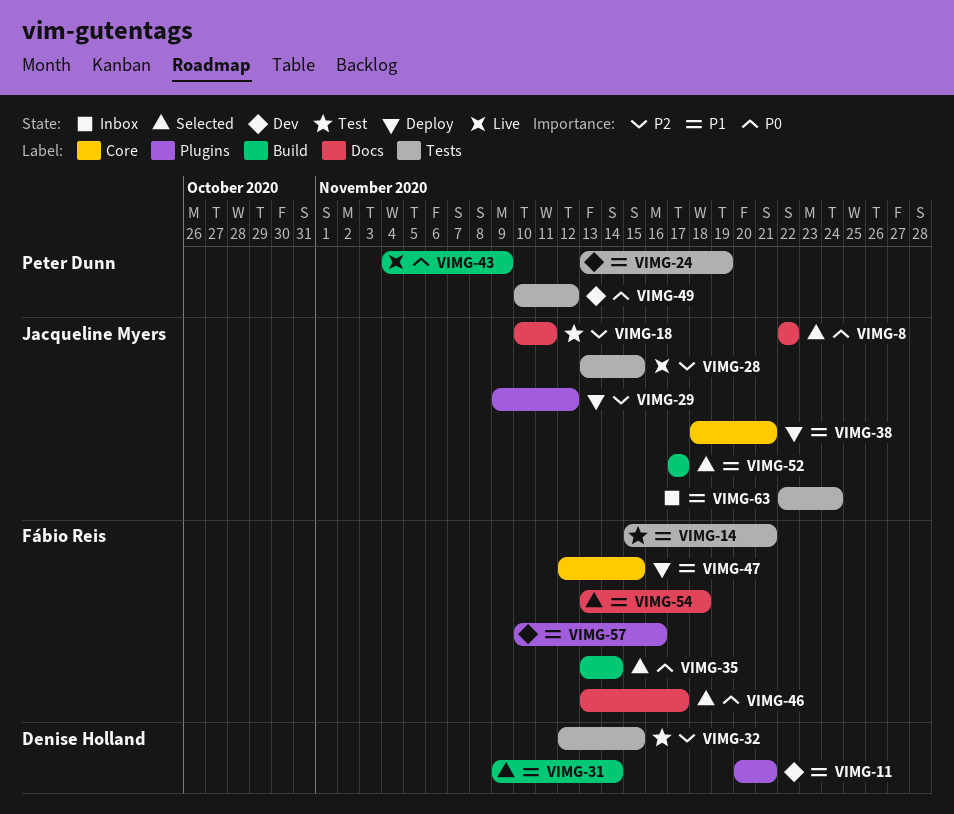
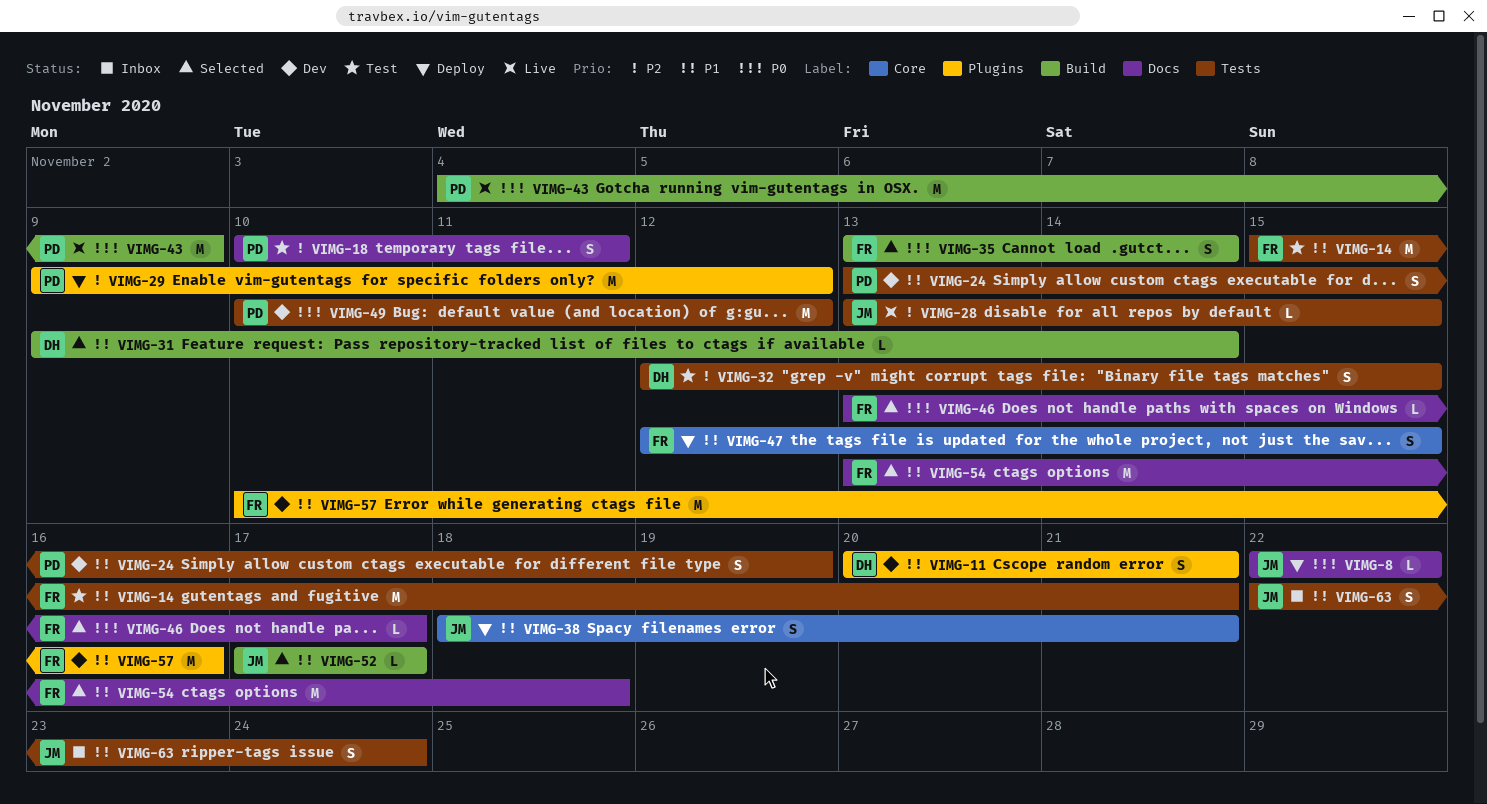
VIMG-8, status: Selected -> Deploy
VIMG-18, owner: Jacqueline Myers -> Peter Dunn
VIMG-29, owner: Jacqueline Myers -> Peter Dunn

